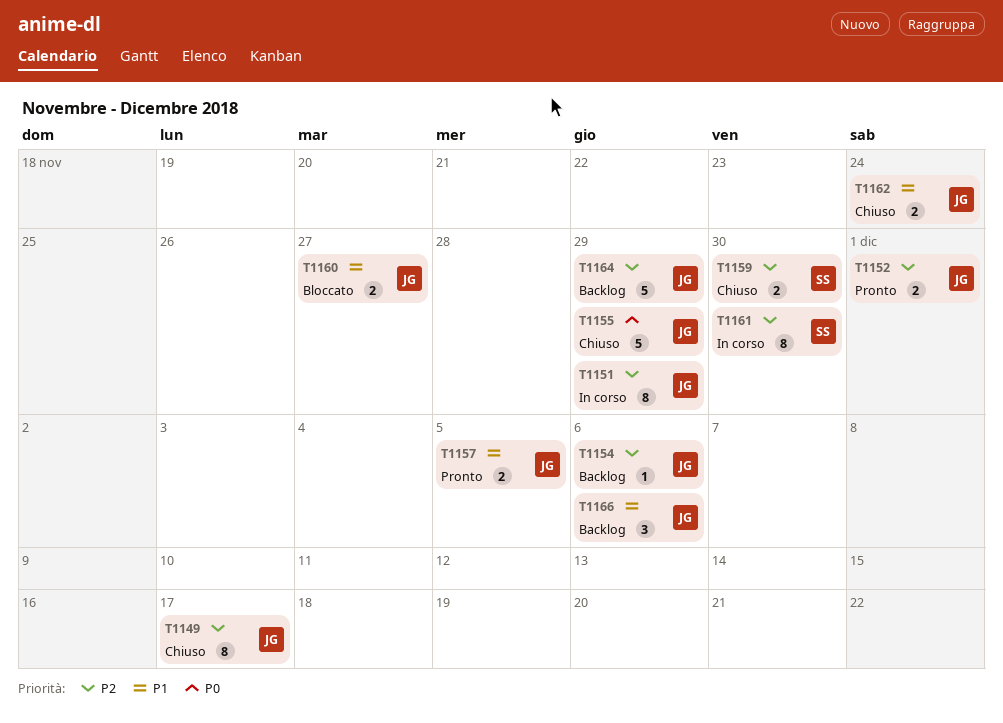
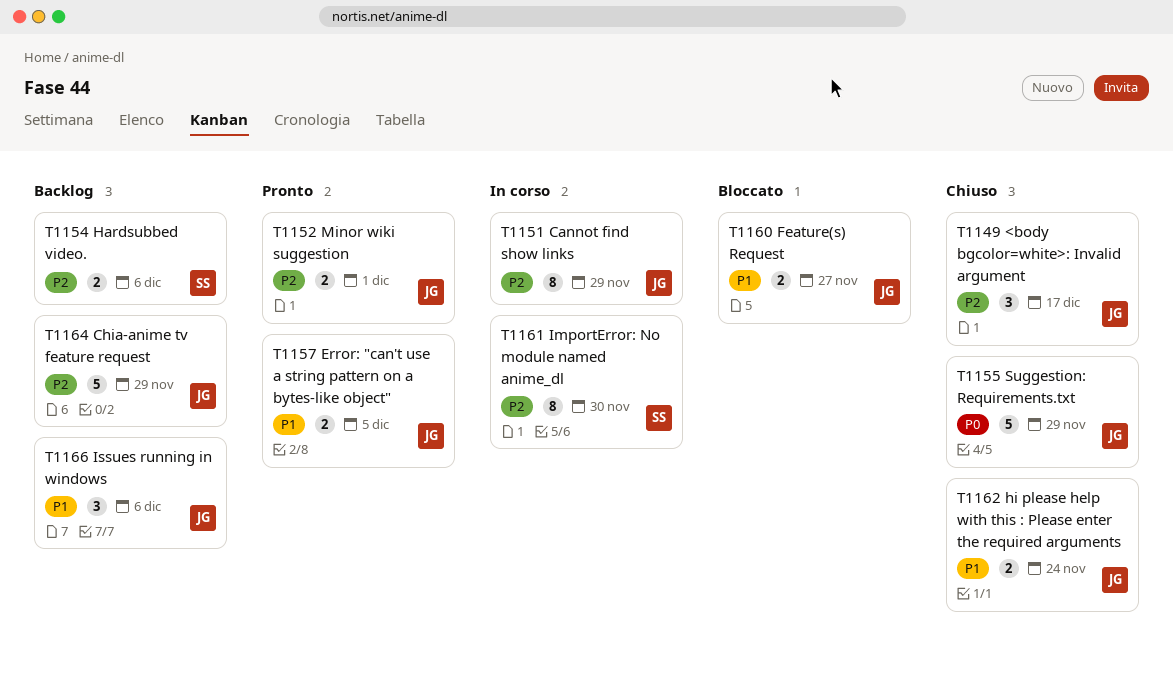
T1149, estimate: 8 -> 3
T1154, owner: JG -> SS
T1154, estimate: 1 -> 2
T1159: present -> none

